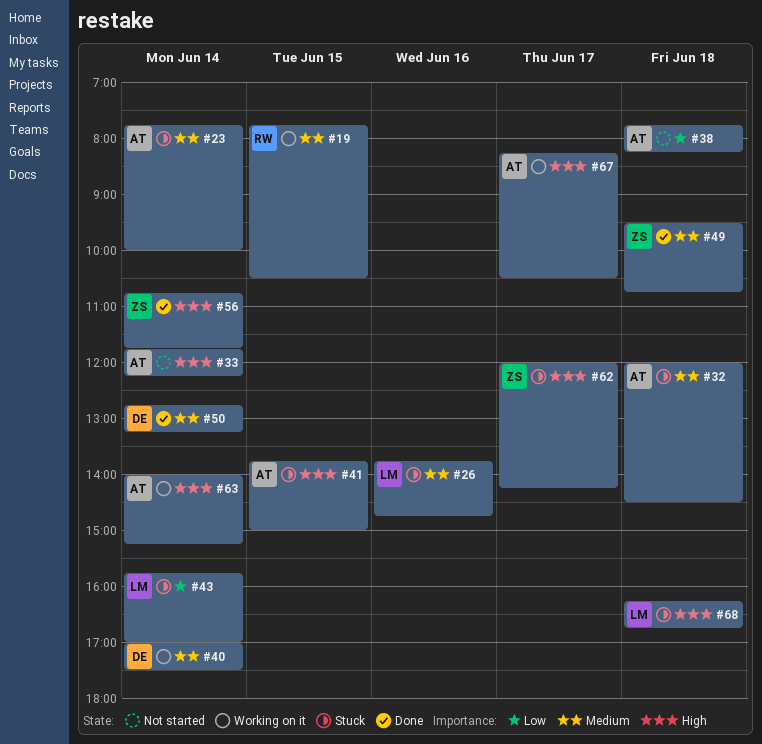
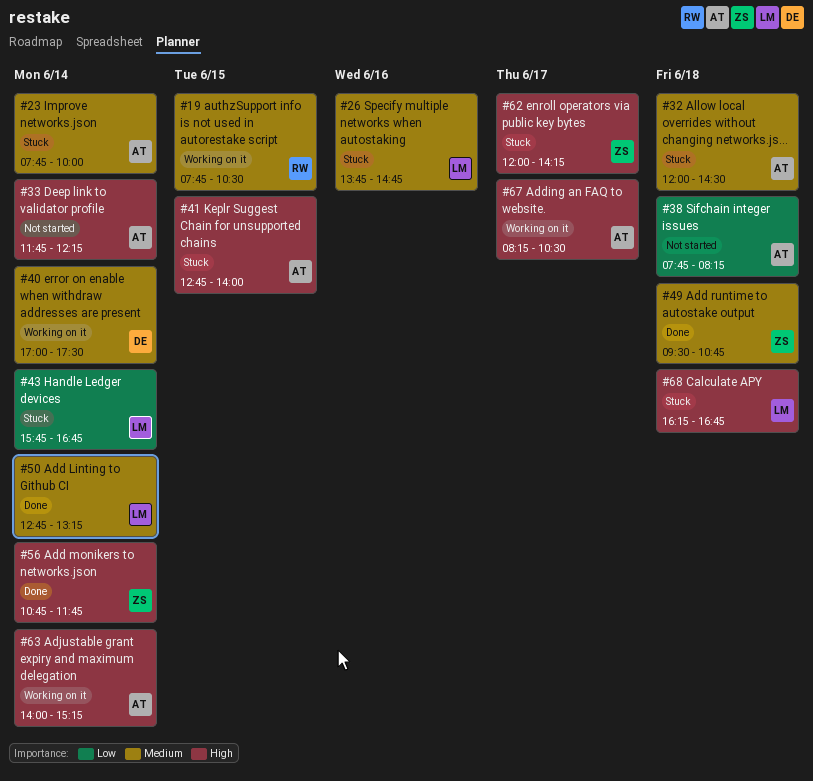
#41, begins: 13:45 -> 12:45
#41, ends: 15:00 -> 14:00
#43, ends: 17:00 -> 16:45
#50, owner: DE -> LM

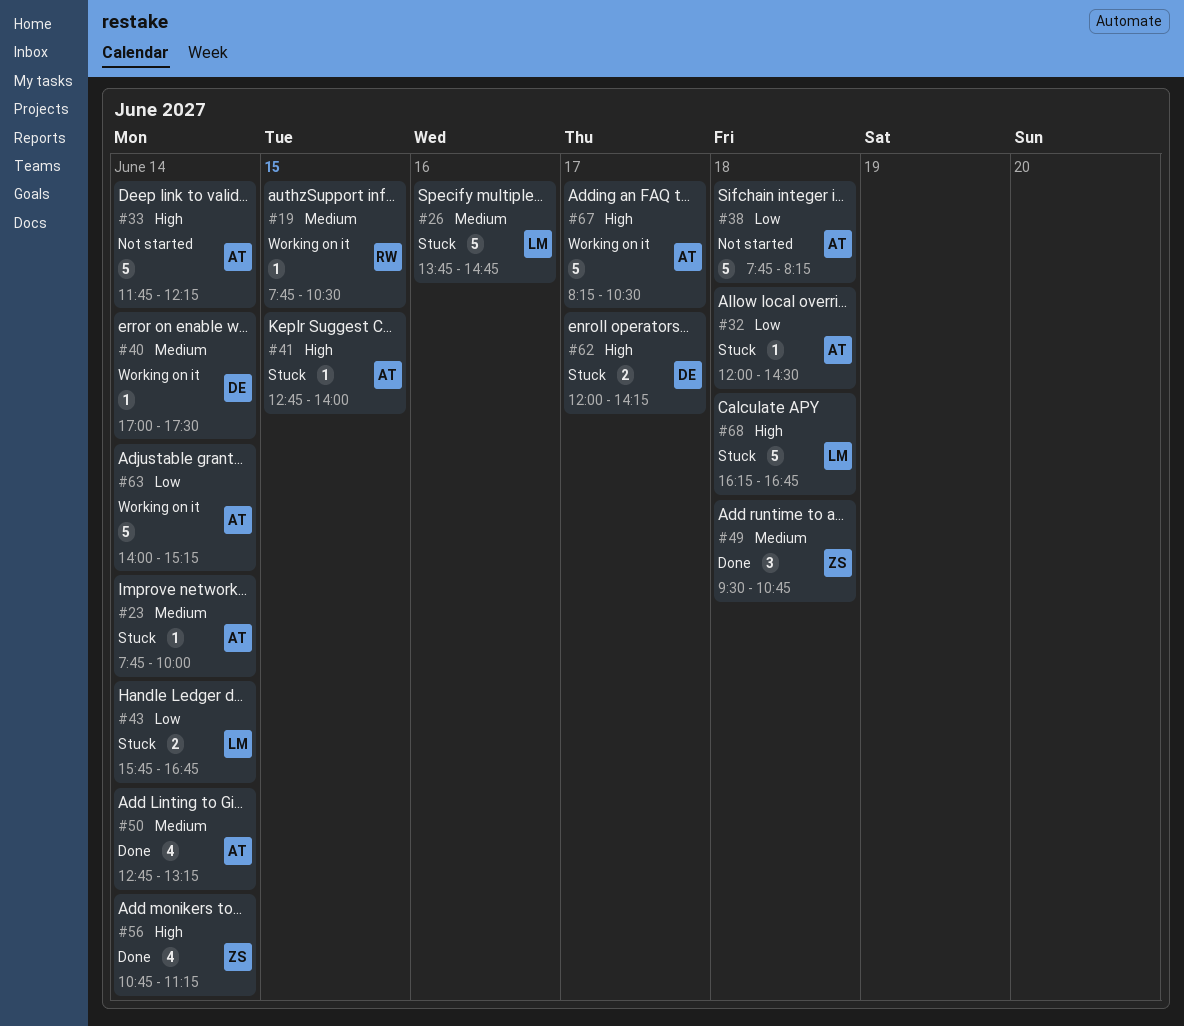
#32, priority: Medium -> Low
#50, owner: LM -> AT
#56, ends: 11:45 -> 11:15
#62, owner: ZS -> DE
#63, priority: High -> Low

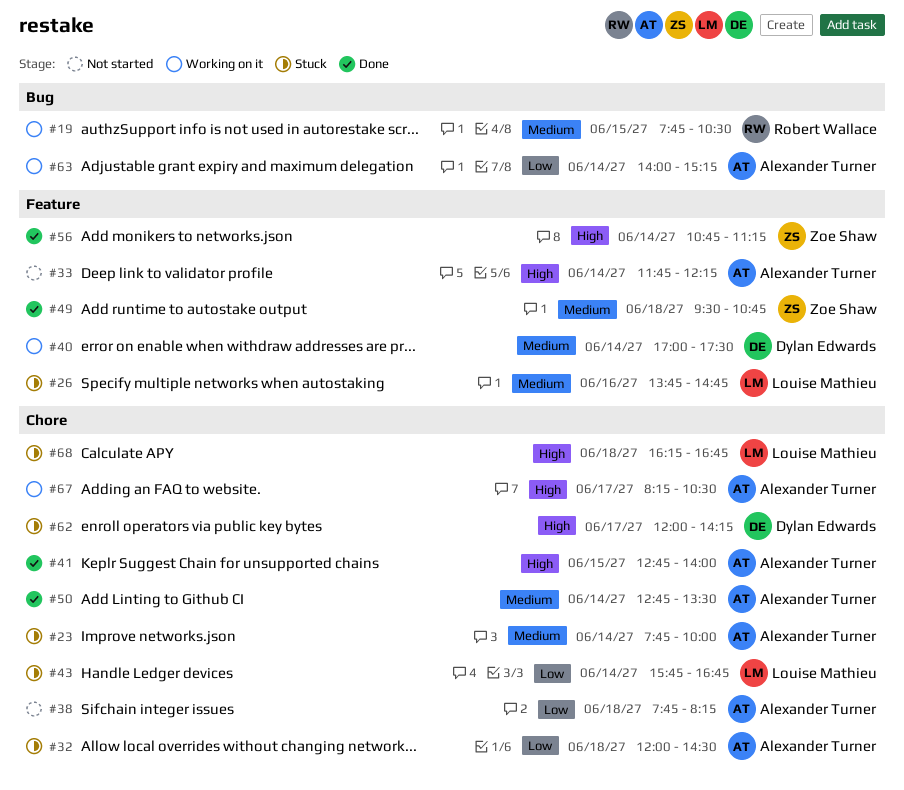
#41, status: Stuck -> Done
#50, ends: 13:15 -> 13:30

